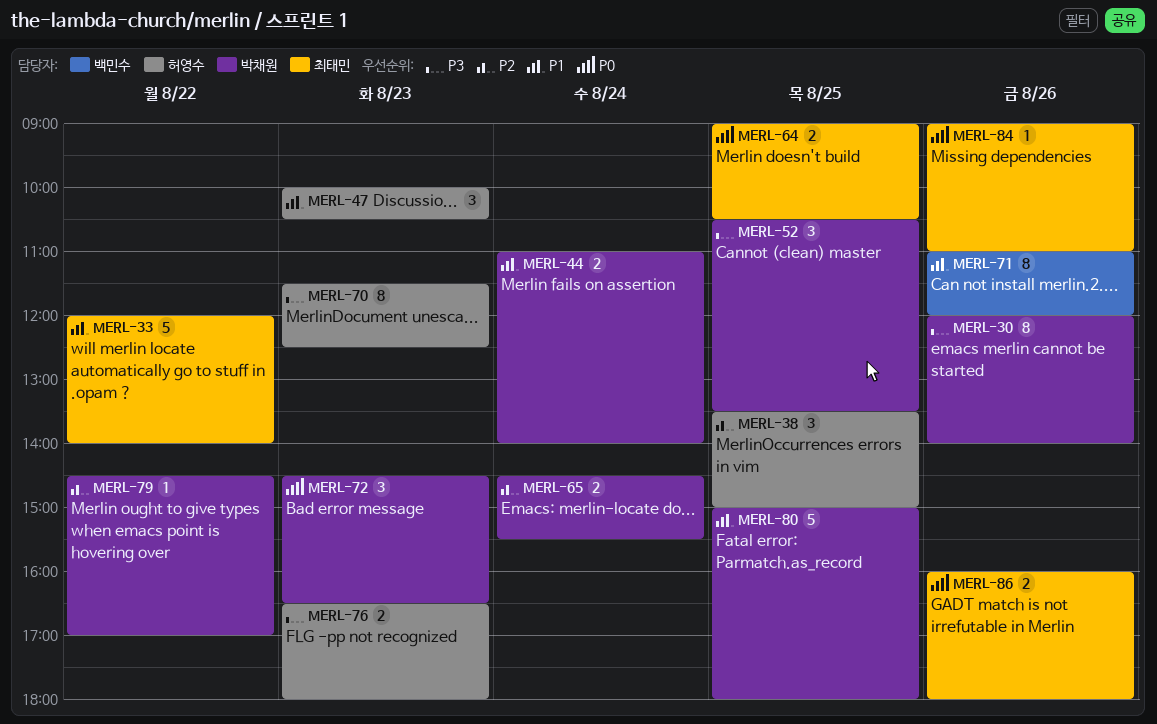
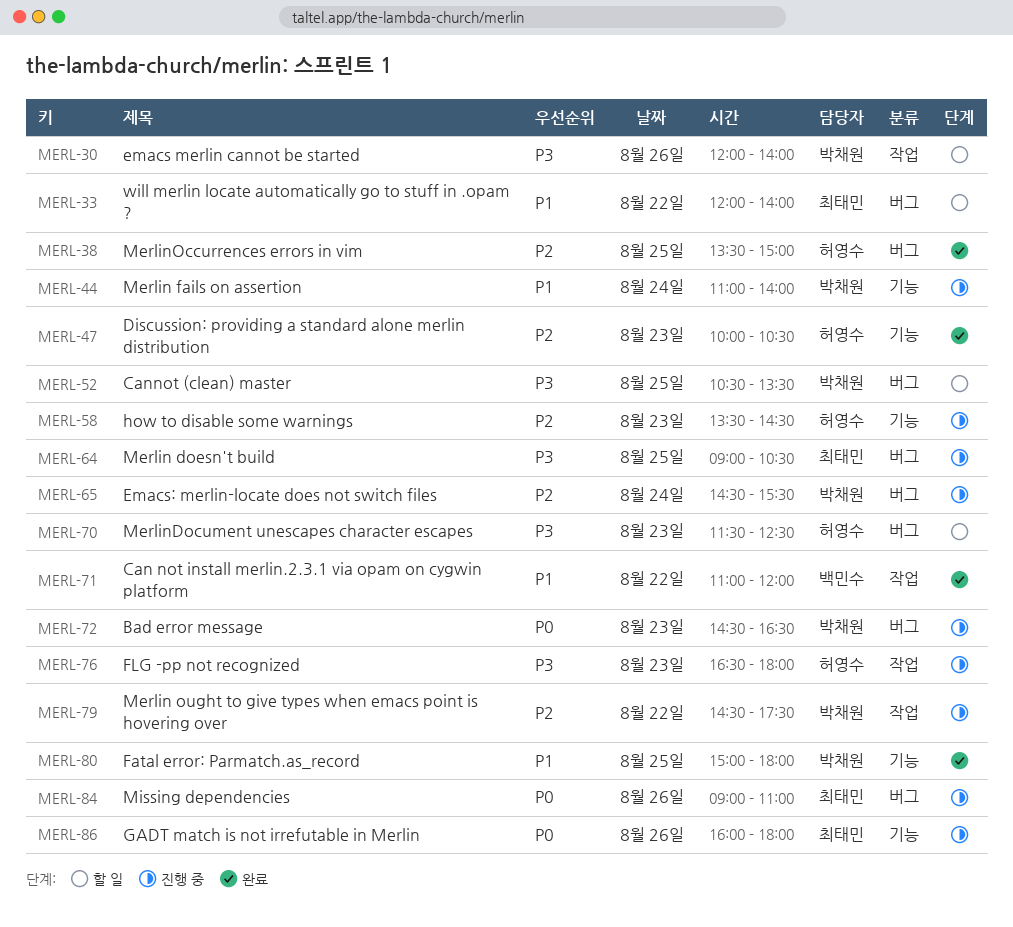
MERL-47, priority: P1 -> P2
MERL-58: none -> present
MERL-64, priority: P0 -> P3
MERL-71, day: Aug 26 -> Aug 22
MERL-79, ends: 17:00 -> 17:30

